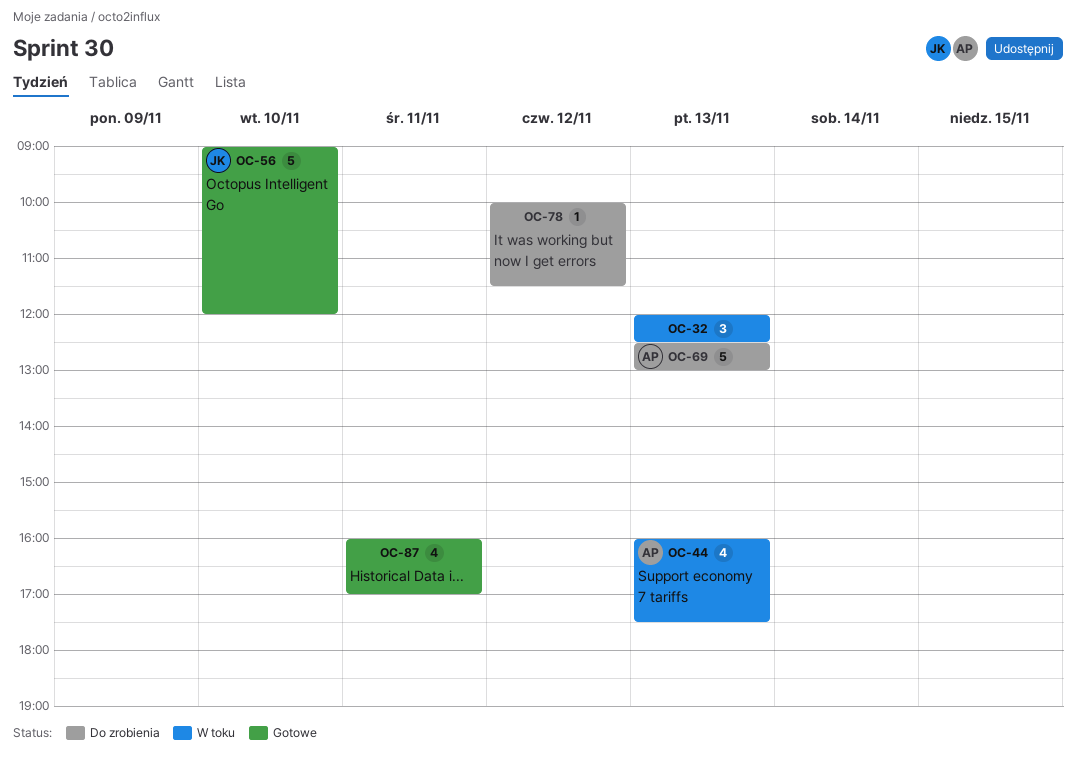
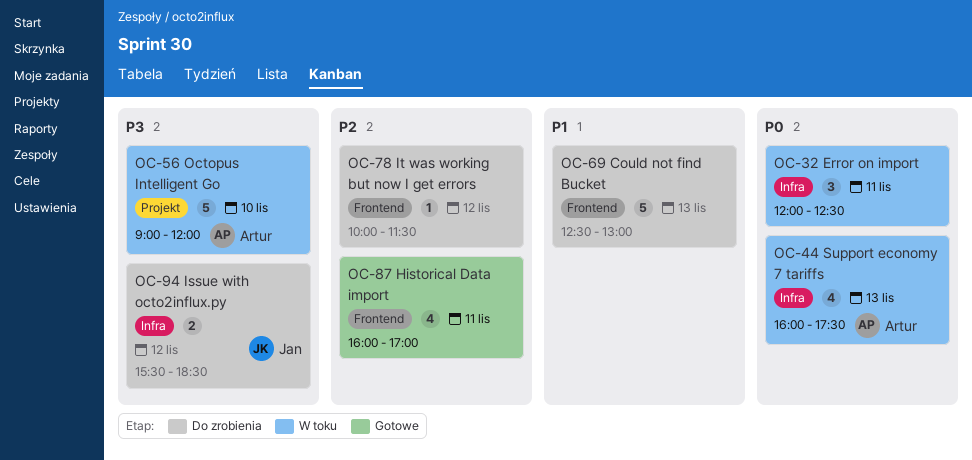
OC-32, day: Nov 13 -> Nov 11
OC-56, status: Gotowe -> W toku
OC-56, owner: Jan -> Artur
OC-69, owner: Artur -> none
OC-94: none -> present

